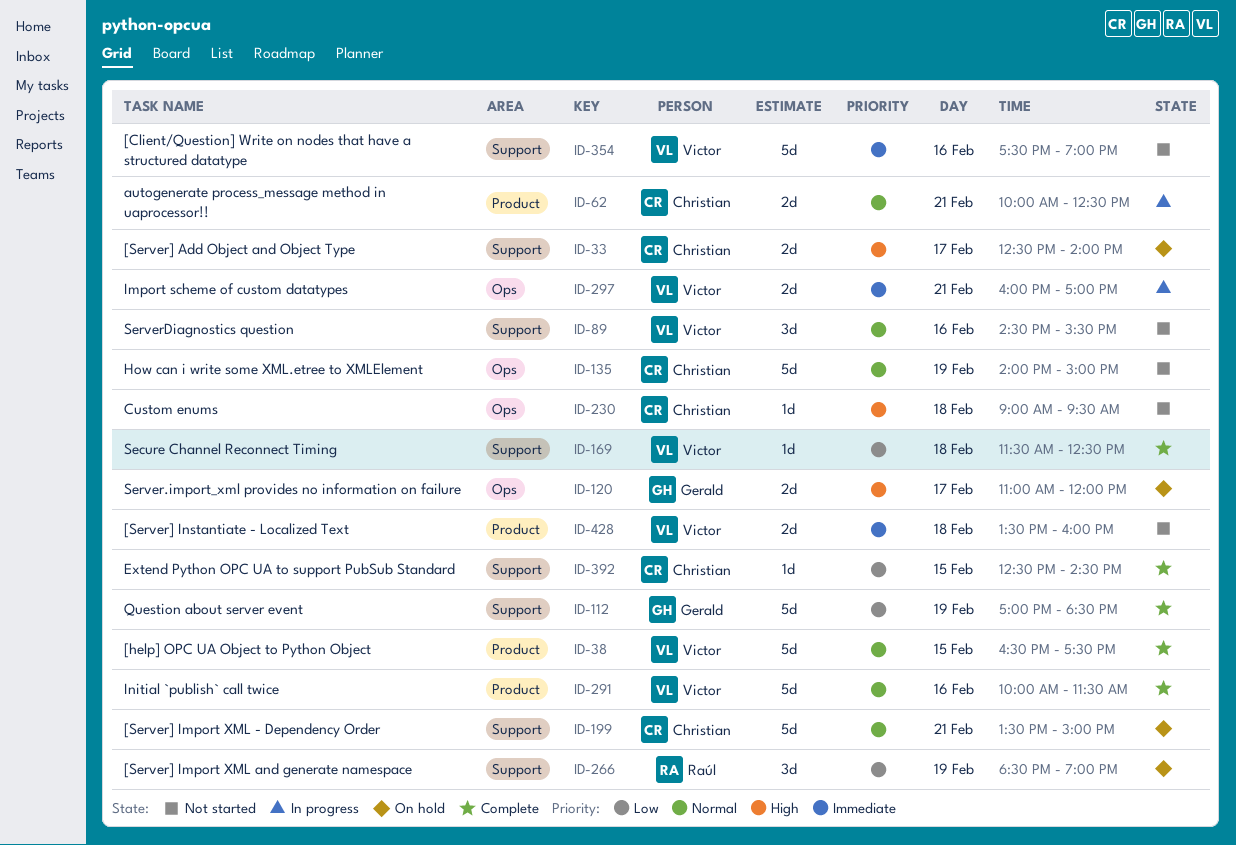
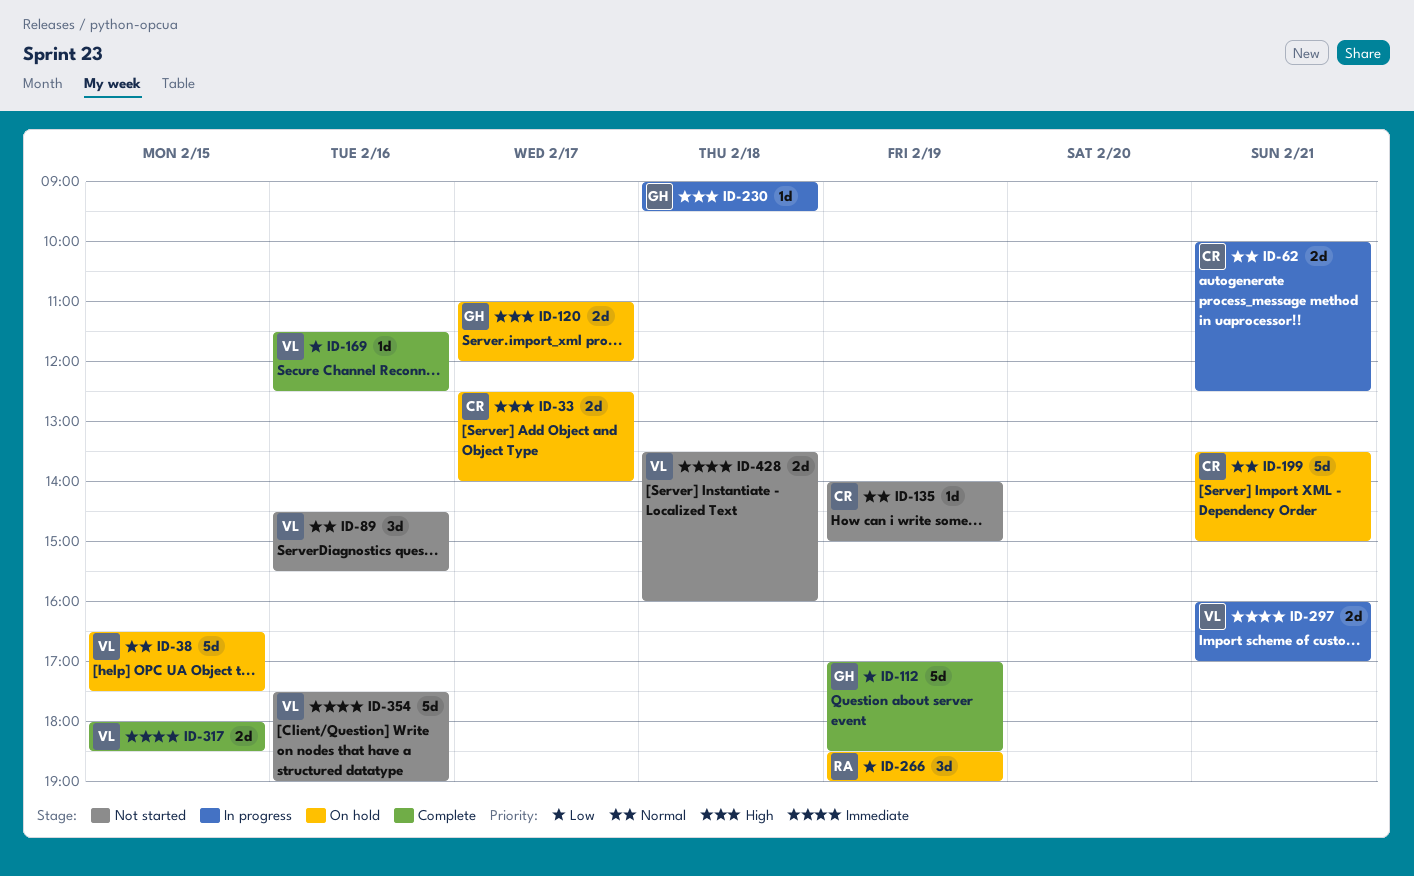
ID-38, status: Complete -> On hold
ID-135, estimate: 5d -> 1d
ID-169, day: Feb 18 -> Feb 16
ID-230, status: Not started -> In progress
ID-230, owner: Christian -> Gerald
ID-291: present -> none
ID-317: none -> present
ID-392: present -> none

